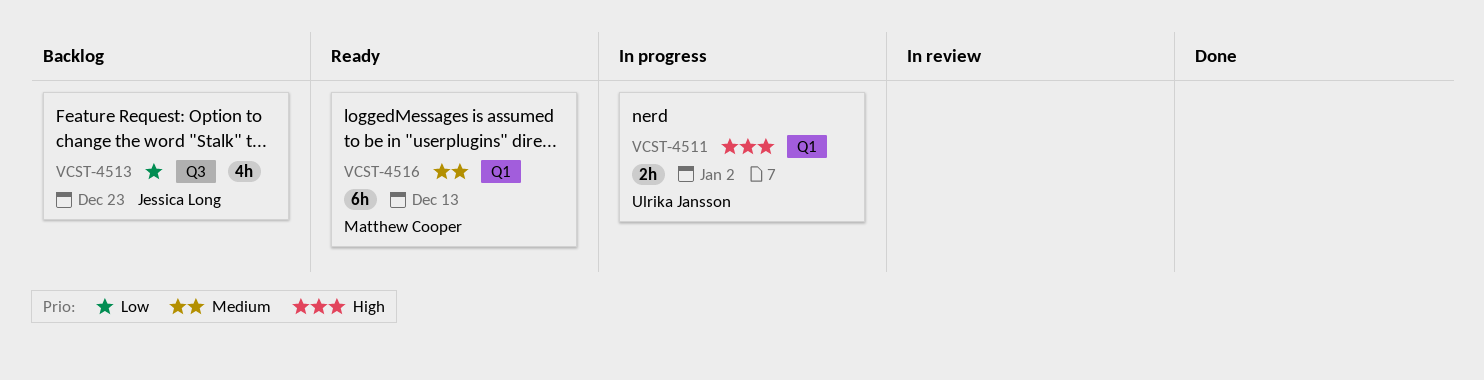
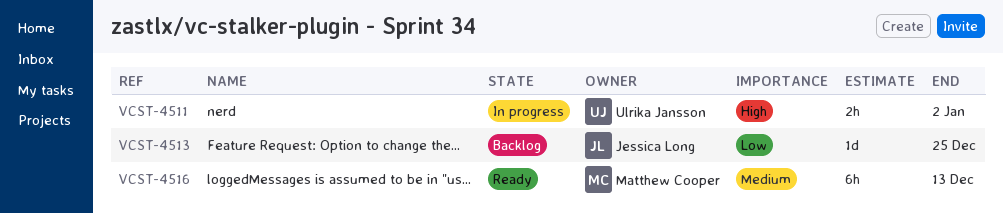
VCST-4513, estimate: 4h -> 1d
VCST-4513, due: Dec 23 -> Dec 25

